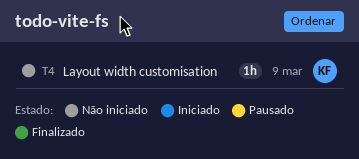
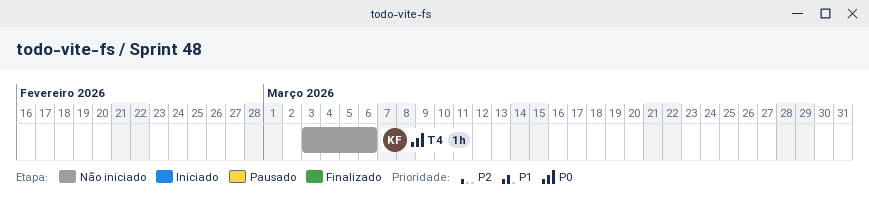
T4, due: Mar 9 -> Mar 6

